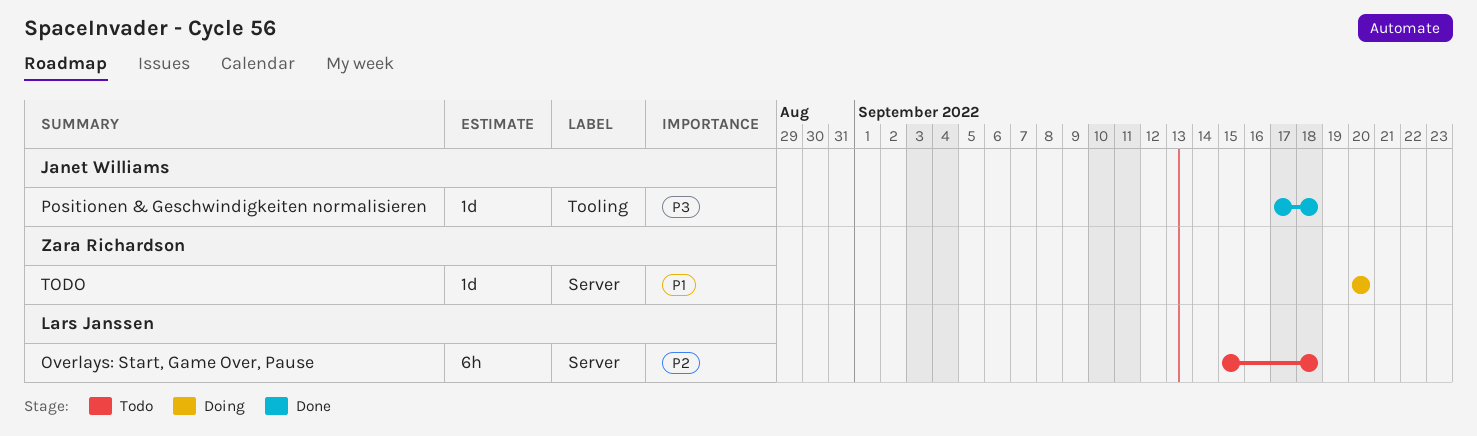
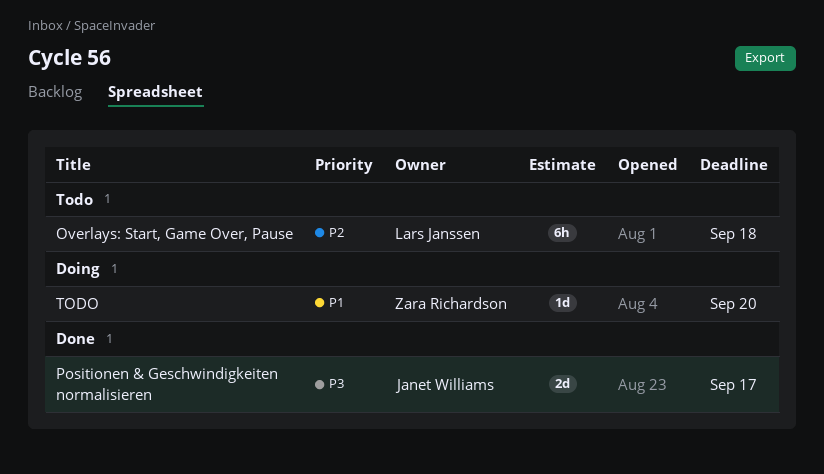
Positionen & Geschwindigkeiten normalisieren, estimate: 1d -> 2d
Positionen & Geschwindigkeiten normalisieren, due: Sep 18 -> Sep 17

